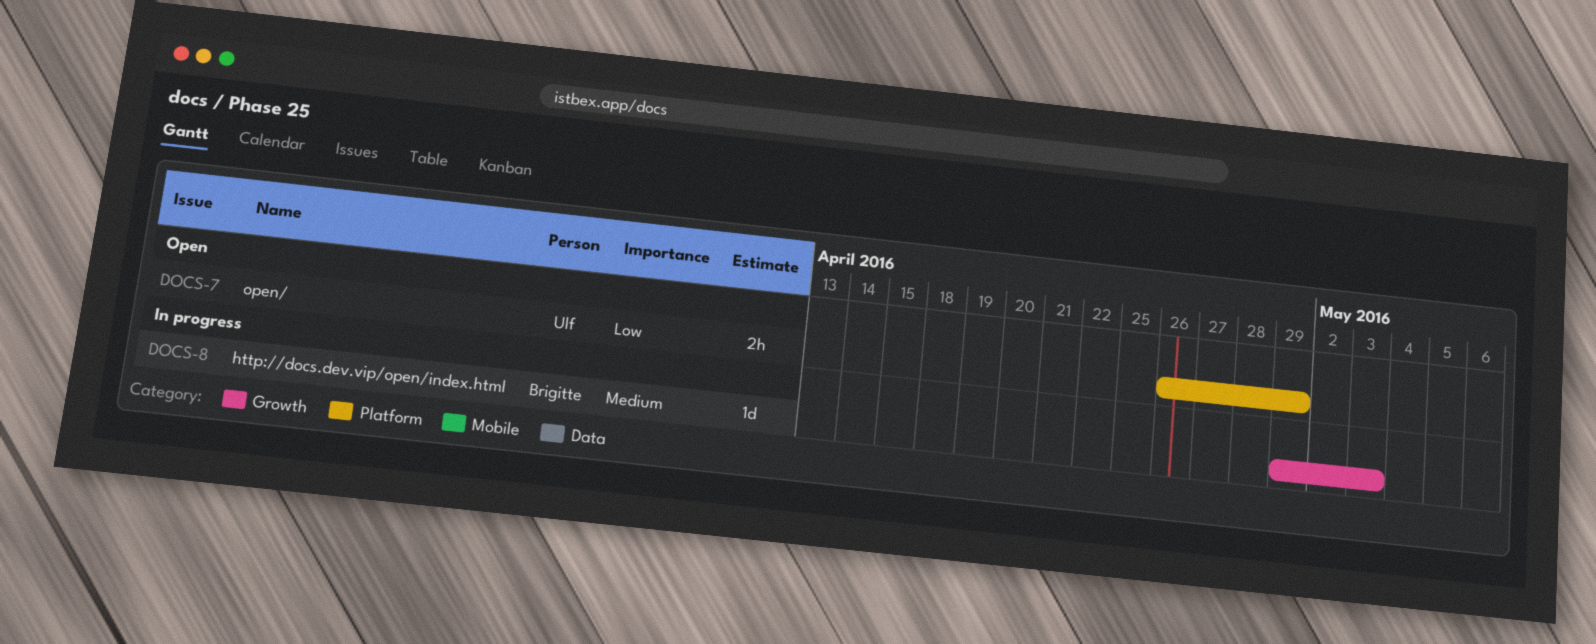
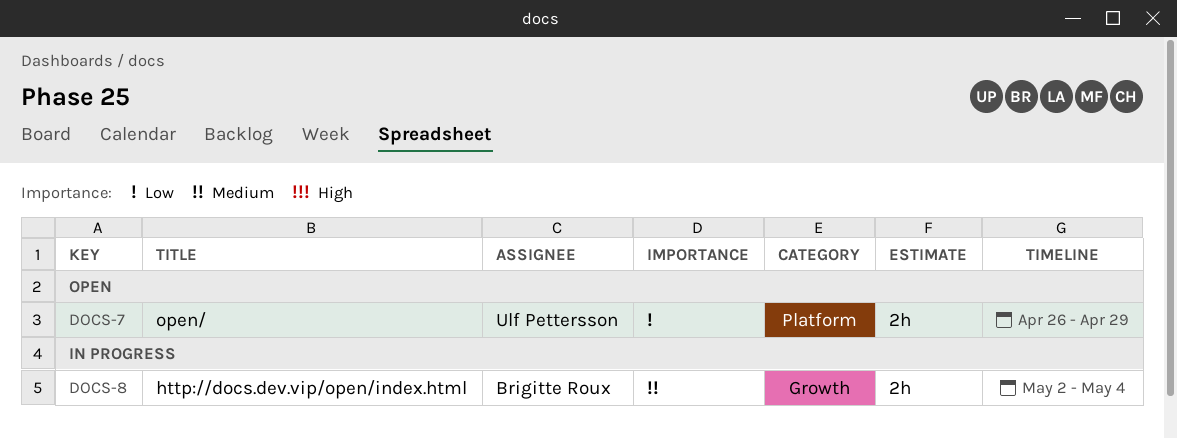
DOCS-8, estimate: 1d -> 2h
DOCS-8, start: Apr 29 -> May 2
DOCS-8, due: May 3 -> May 4

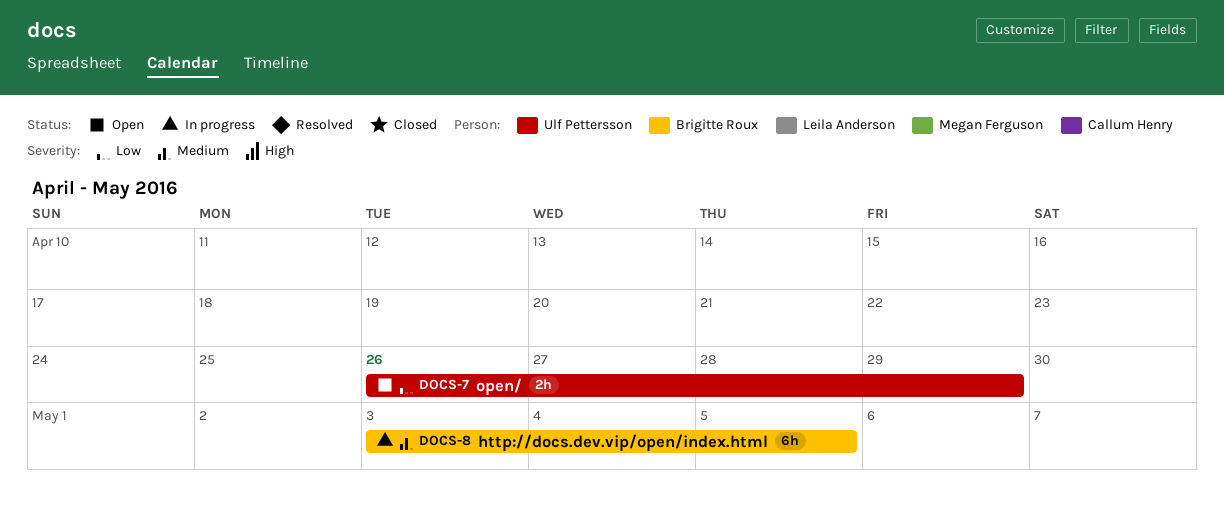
DOCS-8, estimate: 2h -> 6h
DOCS-8, start: May 2 -> May 3
DOCS-8, due: May 4 -> May 5

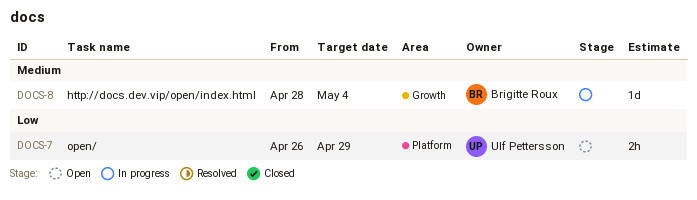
DOCS-8, estimate: 6h -> 1d
DOCS-8, start: May 3 -> Apr 28
DOCS-8, due: May 5 -> May 4

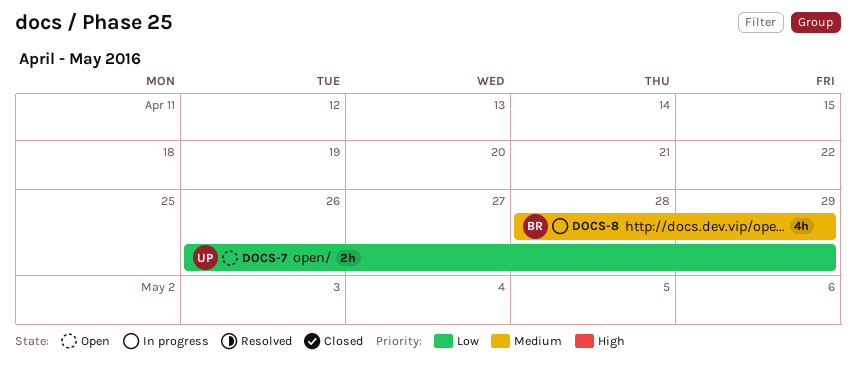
DOCS-8, estimate: 1d -> 4h
DOCS-8, due: May 4 -> Apr 29

